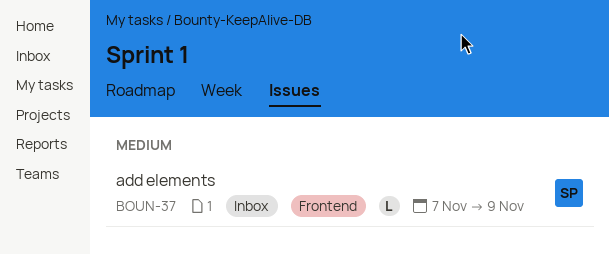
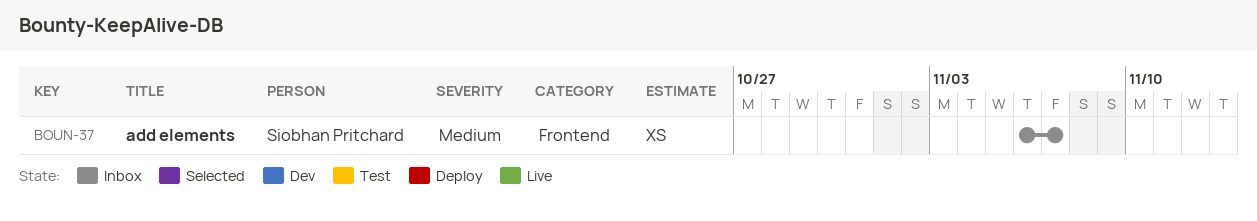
BOUN-37, estimate: L -> XS
BOUN-37, start: Nov 7 -> Nov 6
BOUN-37, due: Nov 9 -> Nov 7

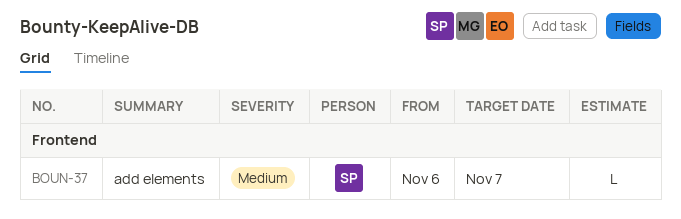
BOUN-37, estimate: XS -> L

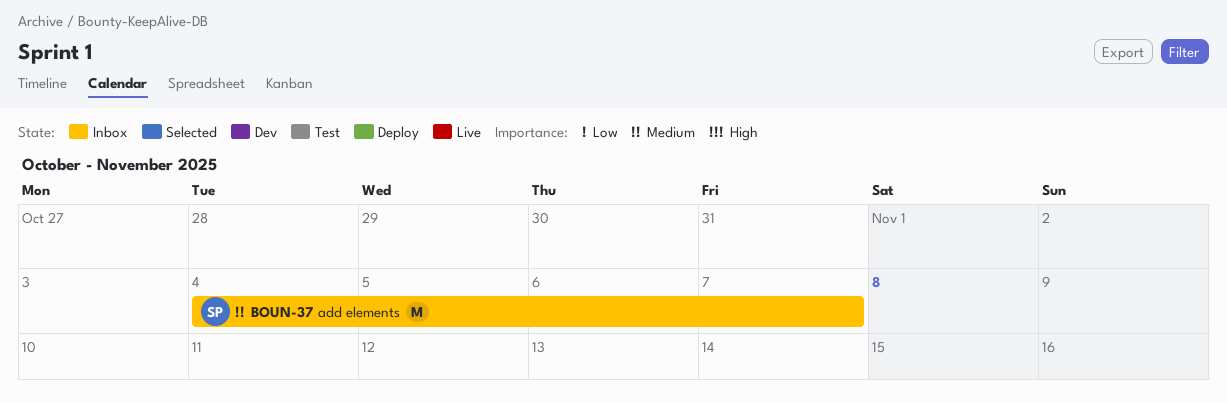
BOUN-37, estimate: L -> M
BOUN-37, start: Nov 6 -> Nov 4

